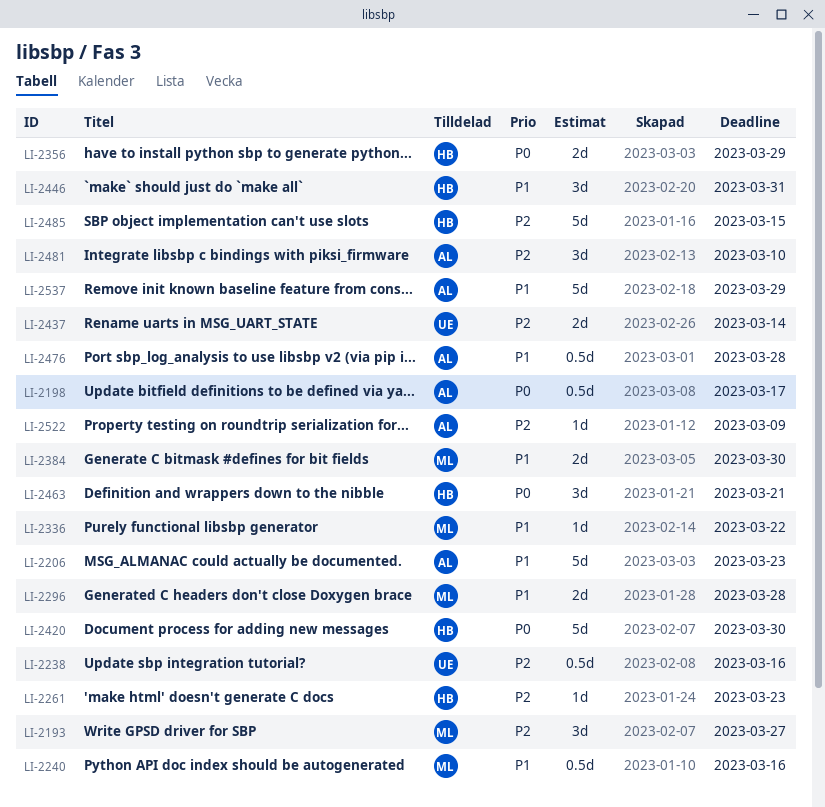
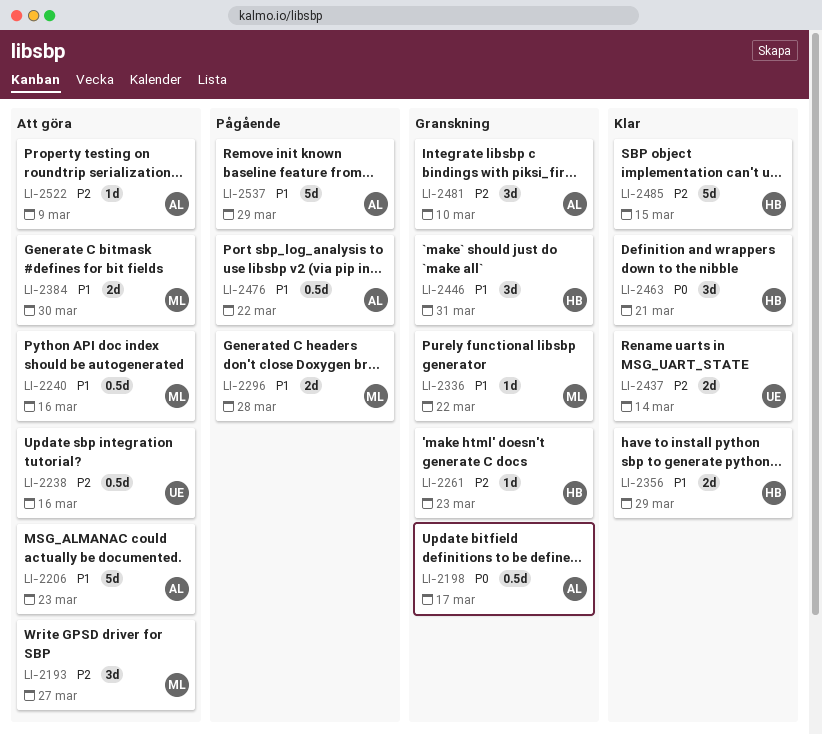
LI-2356, priority: P0 -> P1
LI-2420: present -> none
LI-2476, due: Mar 28 -> Mar 22

